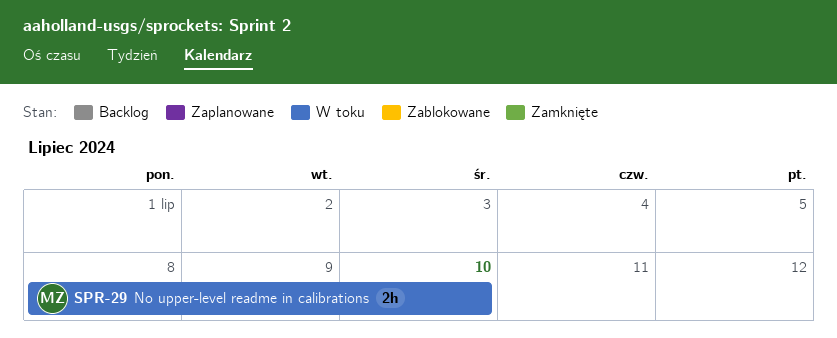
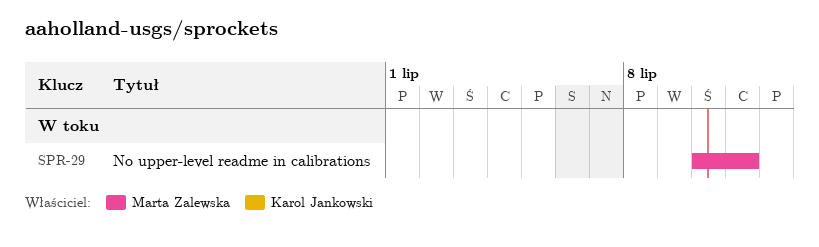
SPR-29, start: Jul 8 -> Jul 10
SPR-29, due: Jul 10 -> Jul 11

